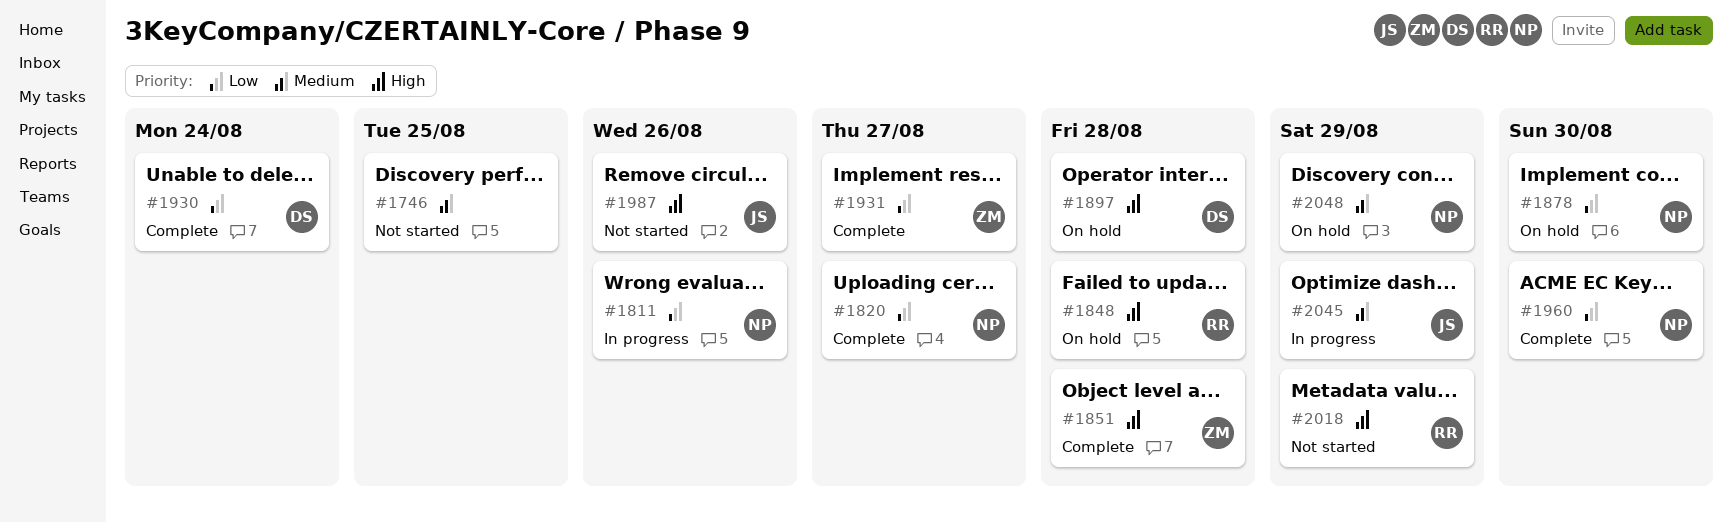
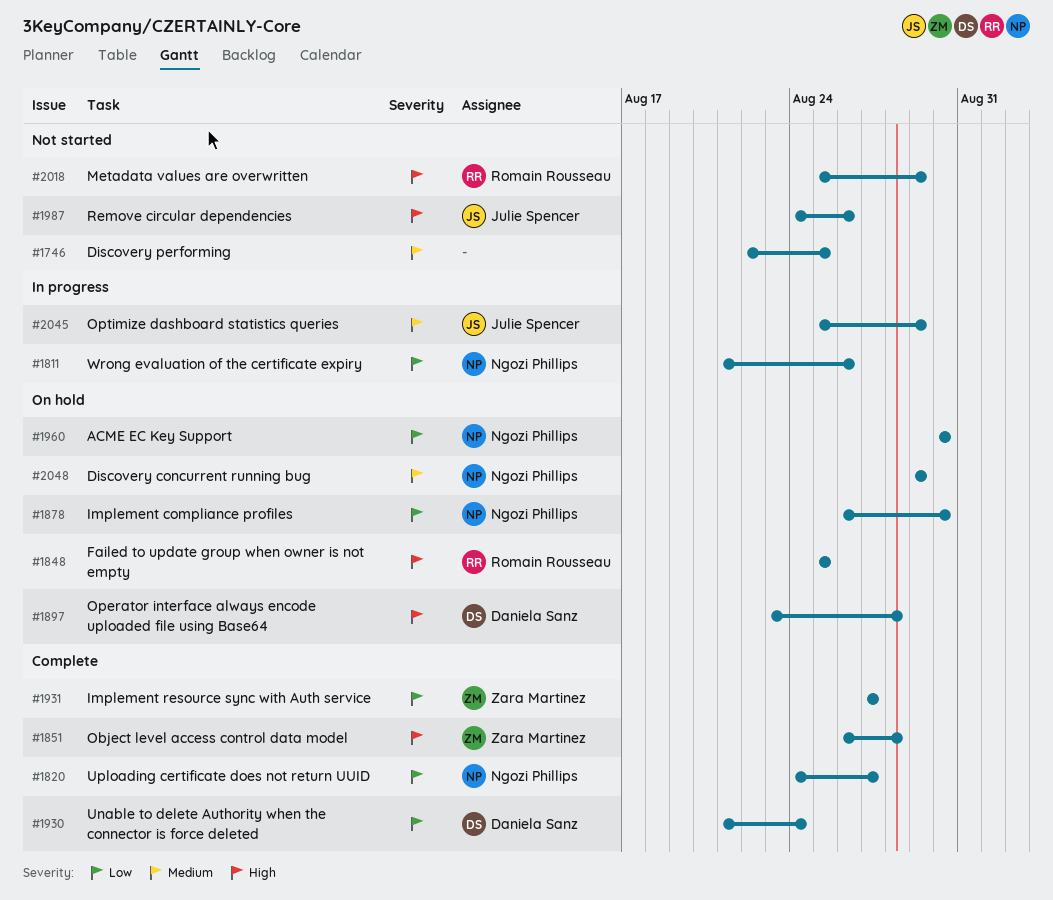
#1848, due: Aug 28 -> Aug 25
#1960, status: Complete -> On hold

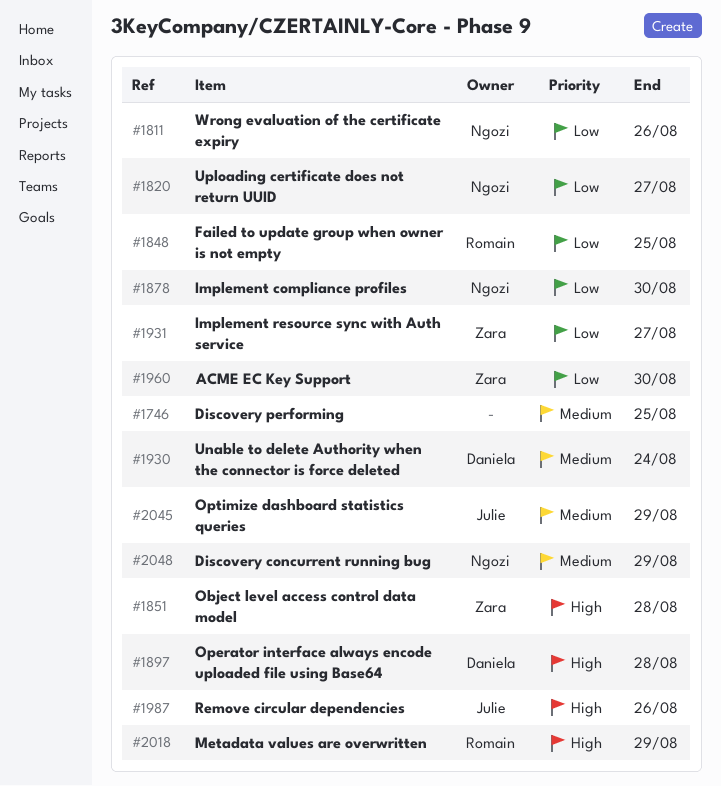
#1848, priority: High -> Low
#1930, priority: Low -> Medium
#1960, owner: Ngozi Phillips -> Zara Martinez

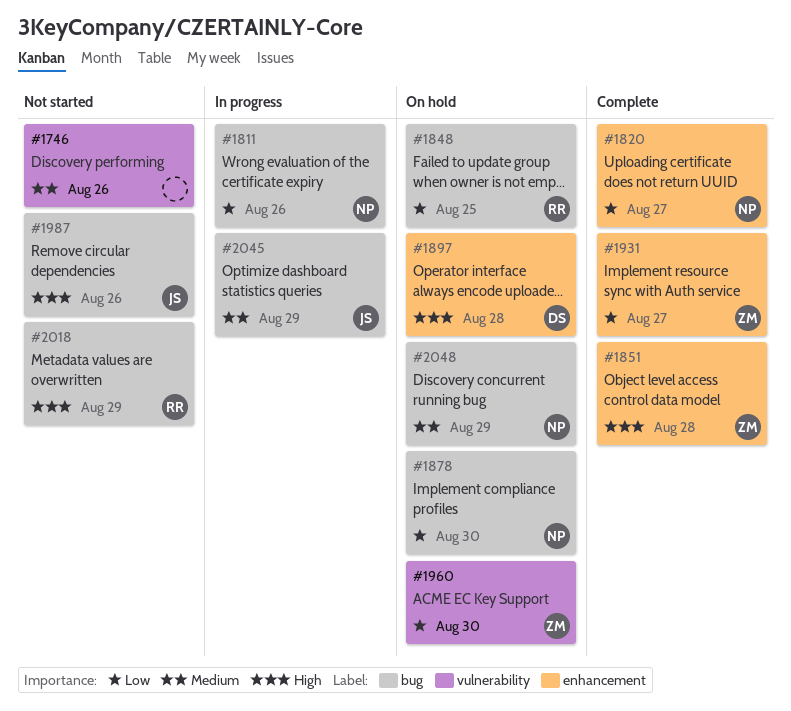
#1746, due: Aug 25 -> Aug 26
#1930: present -> none

